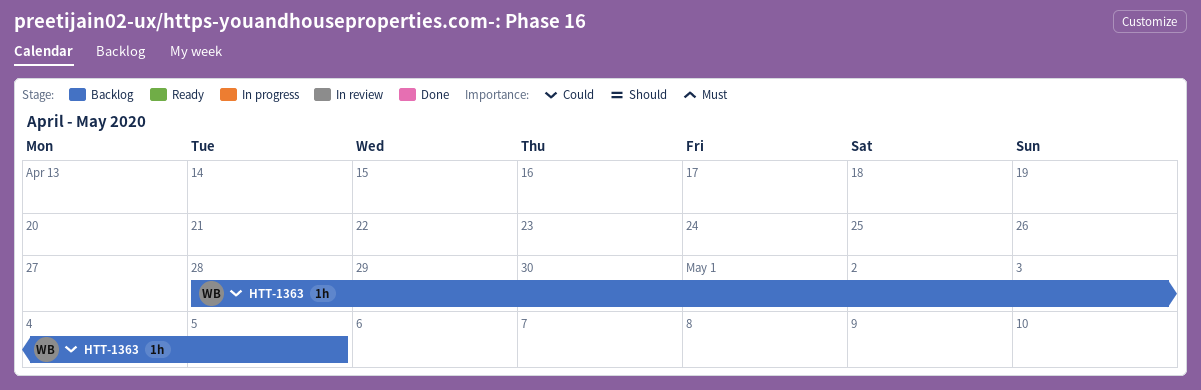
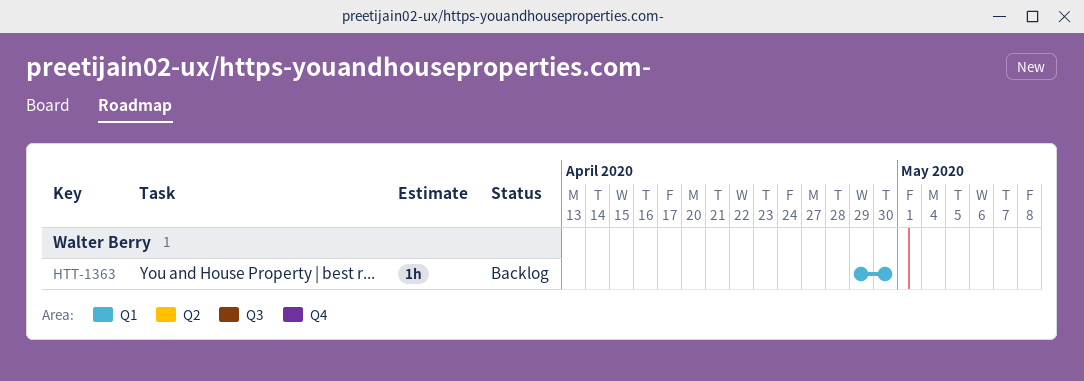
HTT-1363, start: Apr 28 -> Apr 29
HTT-1363, due: May 5 -> Apr 30

